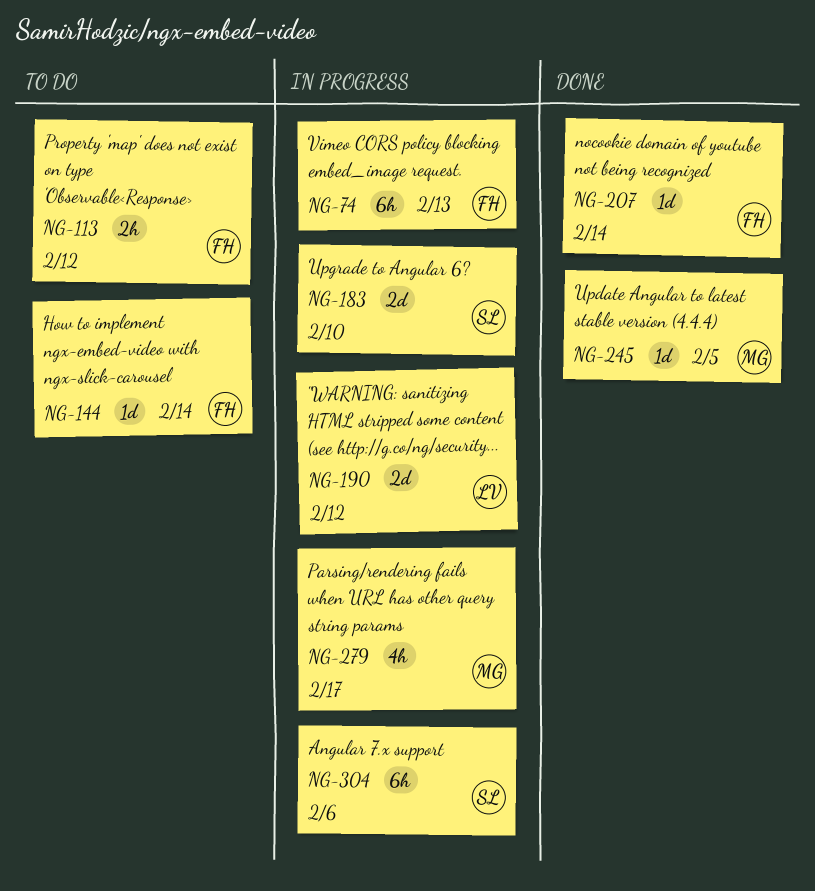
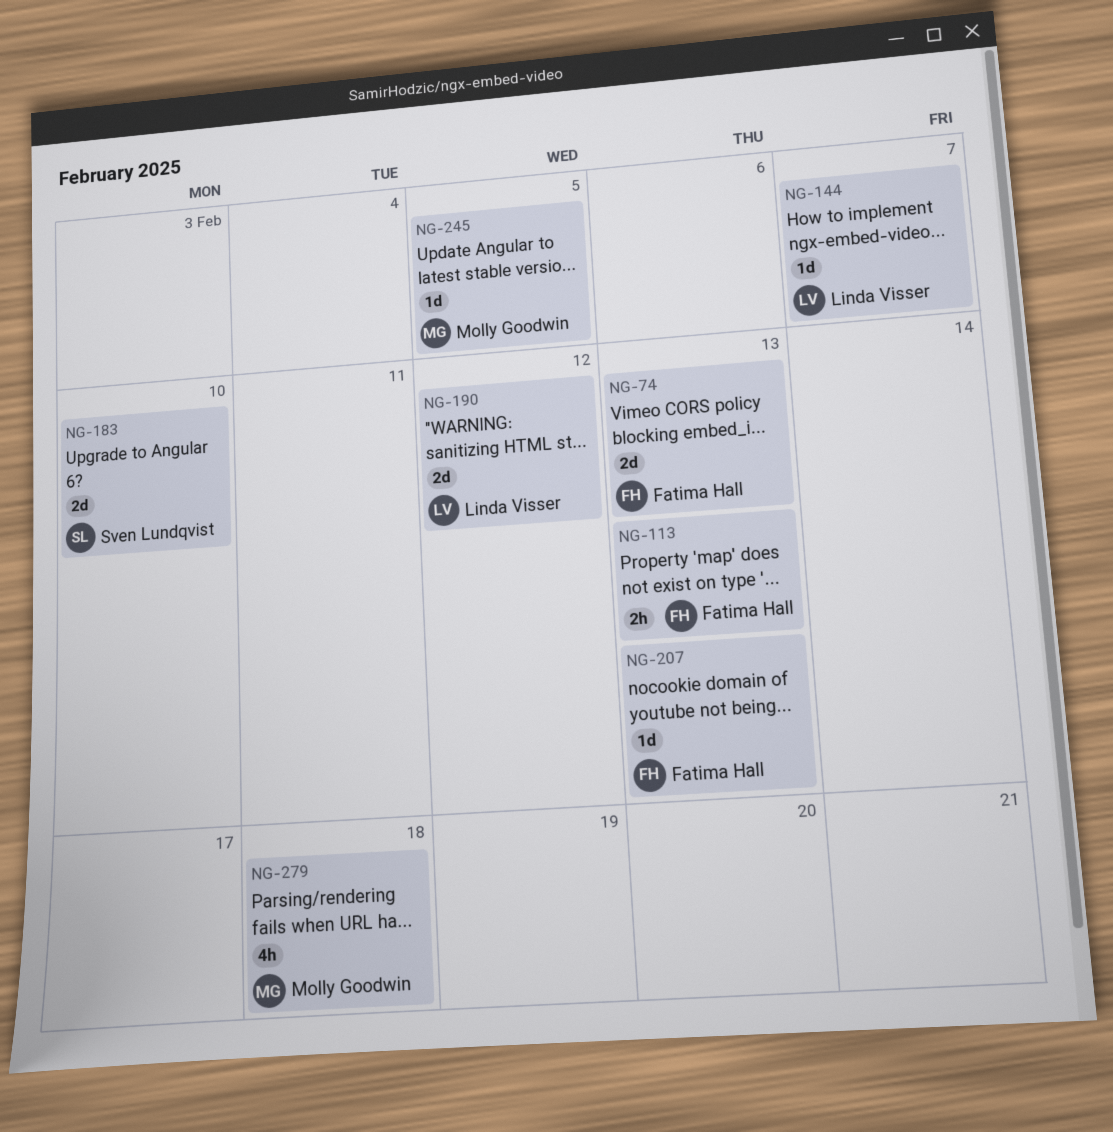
NG-74, estimate: 6h -> 2d
NG-113, due: Feb 12 -> Feb 13
NG-144, owner: Fatima Hall -> Linda Visser
NG-144, due: Feb 14 -> Feb 7
NG-207, due: Feb 14 -> Feb 13
NG-279, due: Feb 17 -> Feb 18
NG-304: present -> none

